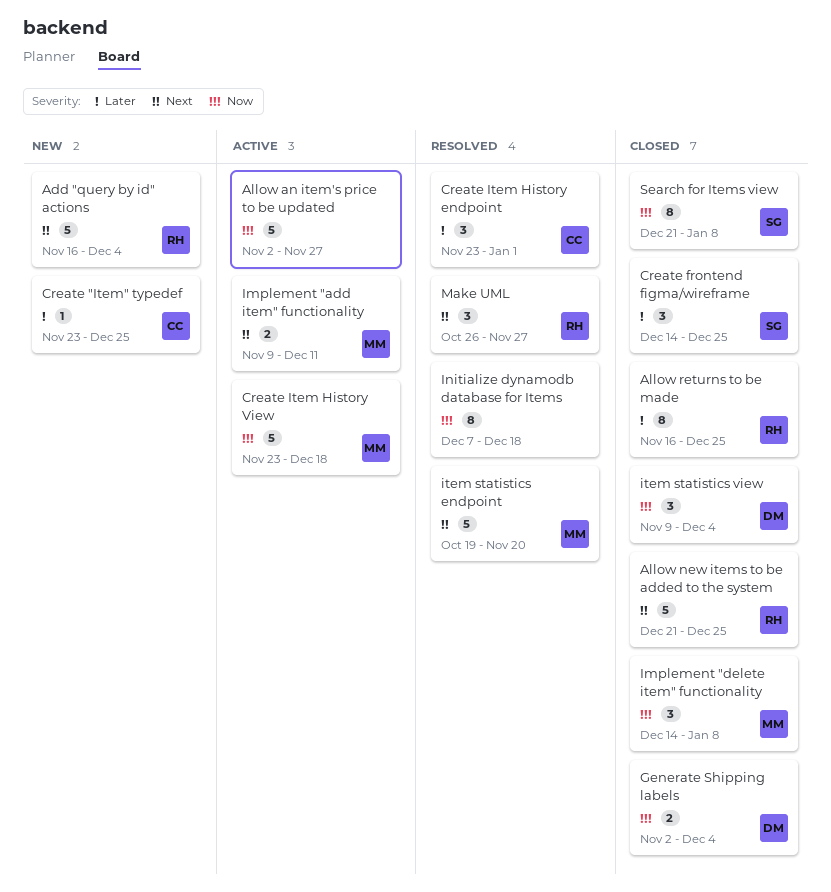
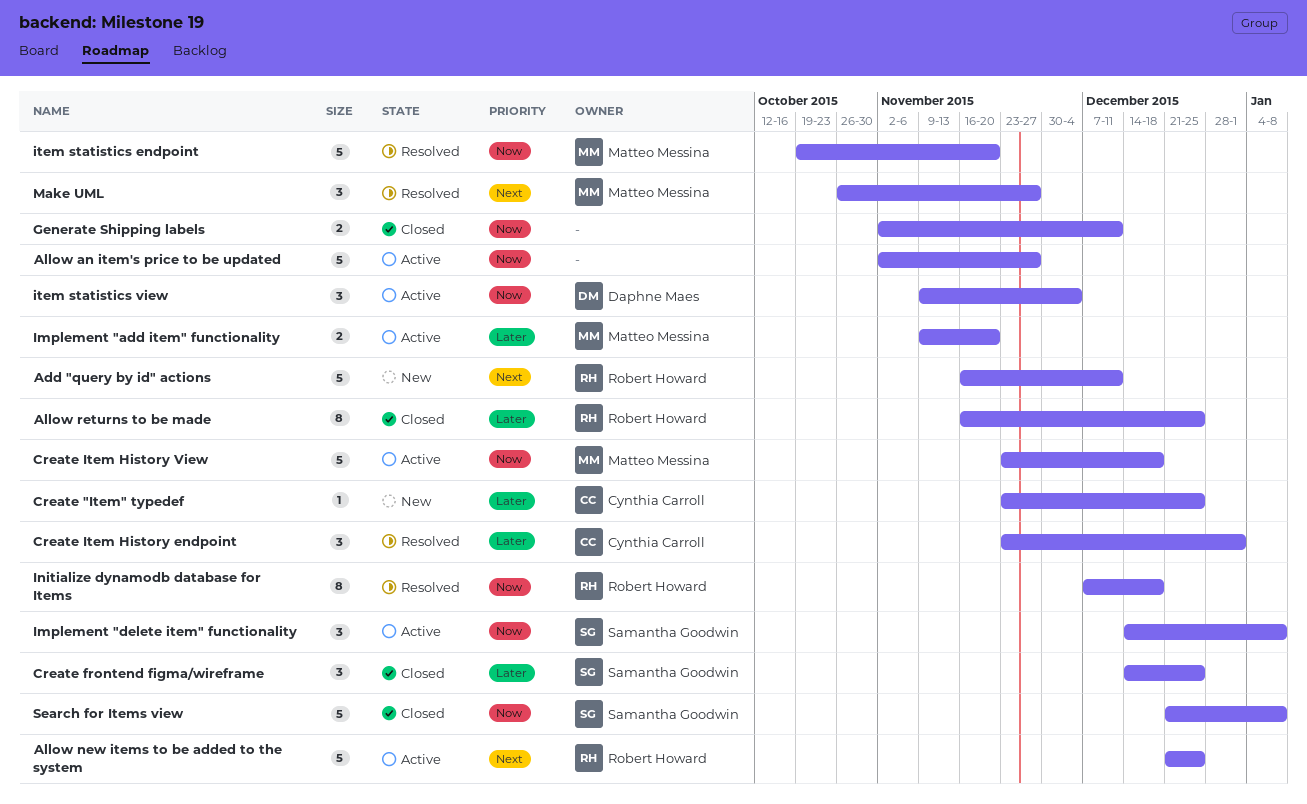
Add "query by id" actions, due: Dec 4 -> Dec 11
Allow new items to be added to the system, status: Closed -> Active
Generate Shipping labels, owner: Daphne Maes -> none
Generate Shipping labels, due: Dec 4 -> Dec 11
Implement "add item" functionality, priority: Next -> Later
Implement "add item" functionality, due: Dec 11 -> Nov 20
Implement "delete item" functionality, status: Closed -> Active
Implement "delete item" functionality, owner: Matteo Messina -> Samantha Goodwin
Initialize dynamodb database for Items, owner: none -> Robert Howard
item statistics endpoint, priority: Next -> Now
item statistics view, status: Closed -> Active
Make UML, owner: Robert Howard -> Matteo Messina
Search for Items view, estimate: 8 -> 5

